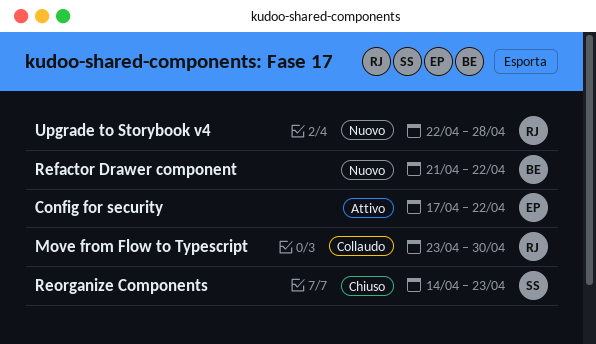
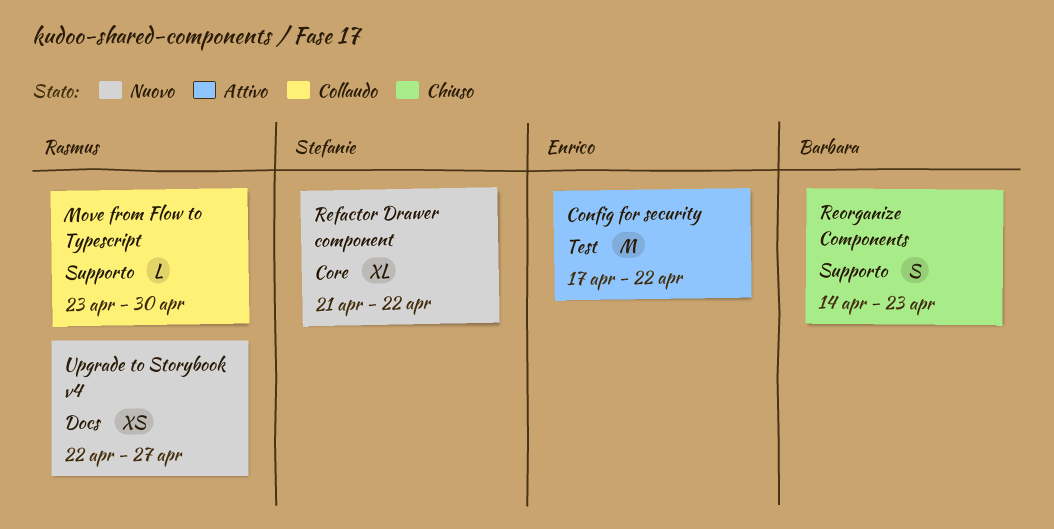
Refactor Drawer component, owner: Barbara -> Stefanie
Reorganize Components, owner: Stefanie -> Barbara
Upgrade to Storybook v4, due: Apr 28 -> Apr 27

